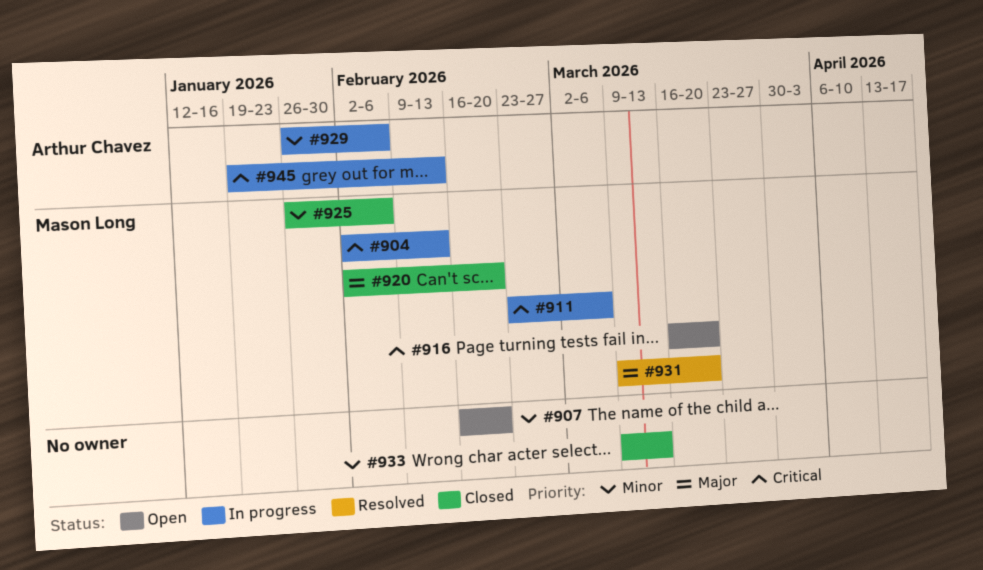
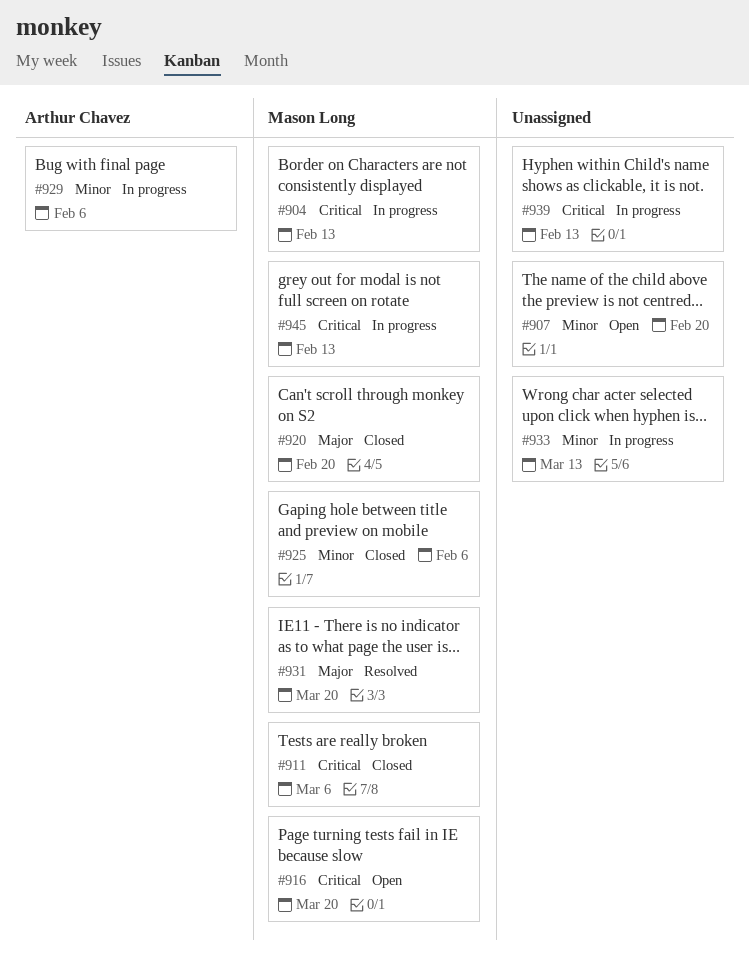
#911, status: In progress -> Closed
#933, status: Closed -> In progress
#939: none -> present
#945, owner: Arthur Chavez -> Mason Long

